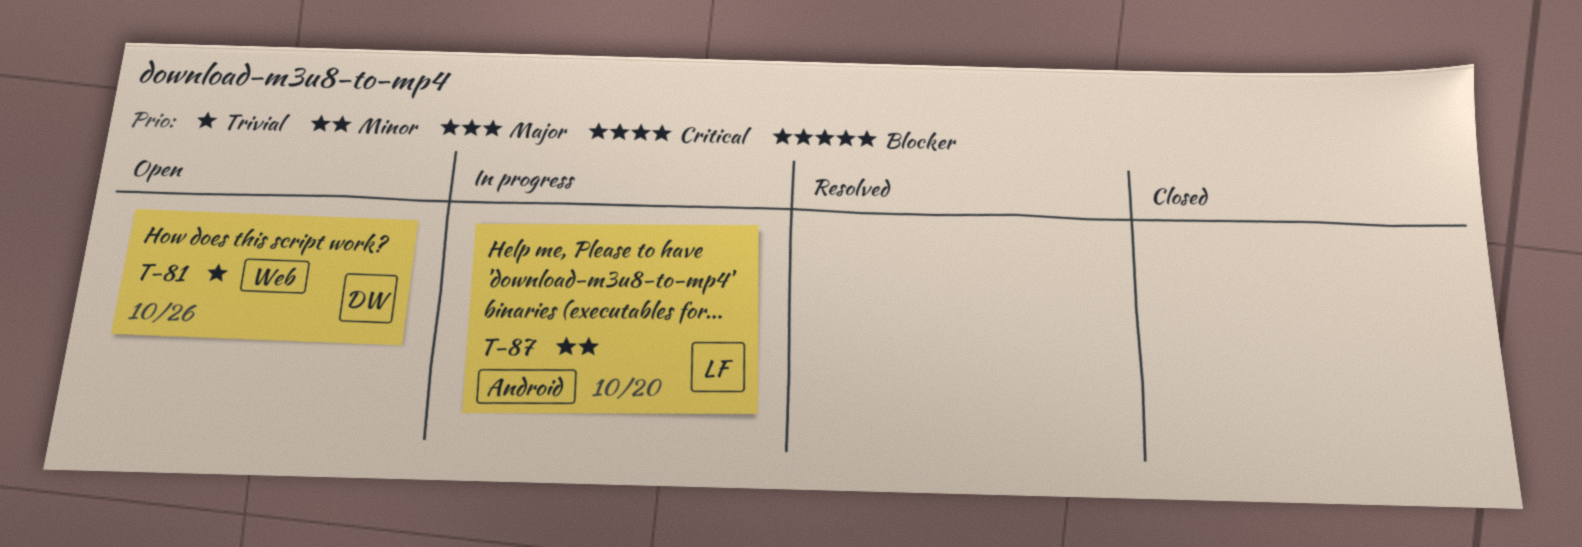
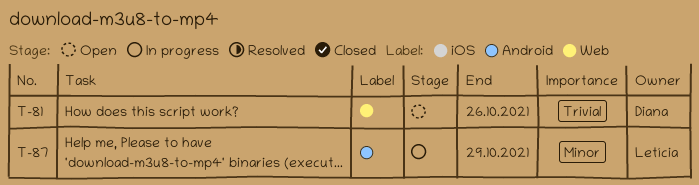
T-87, due: Oct 20 -> Oct 29

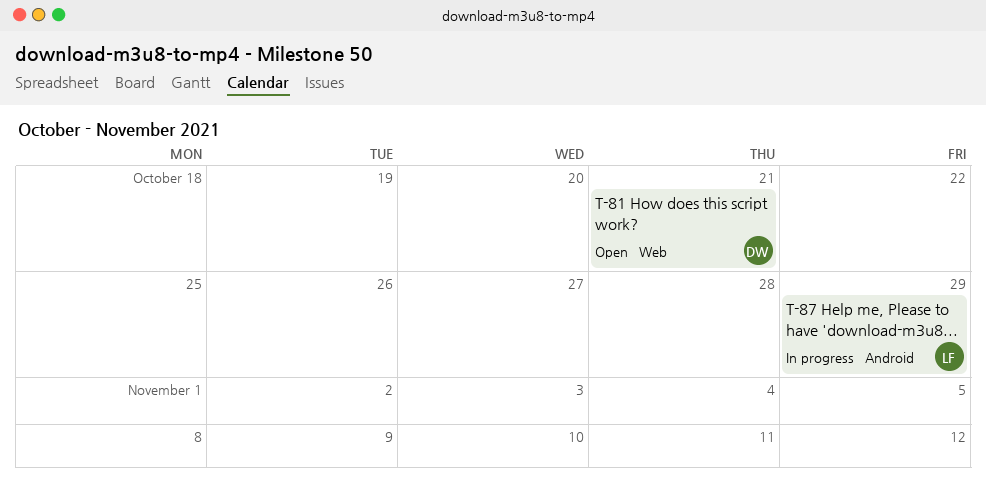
T-81, due: Oct 26 -> Oct 21

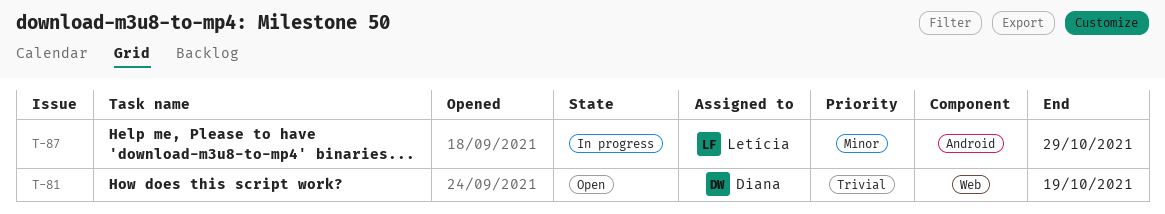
T-81, due: Oct 21 -> Oct 19

